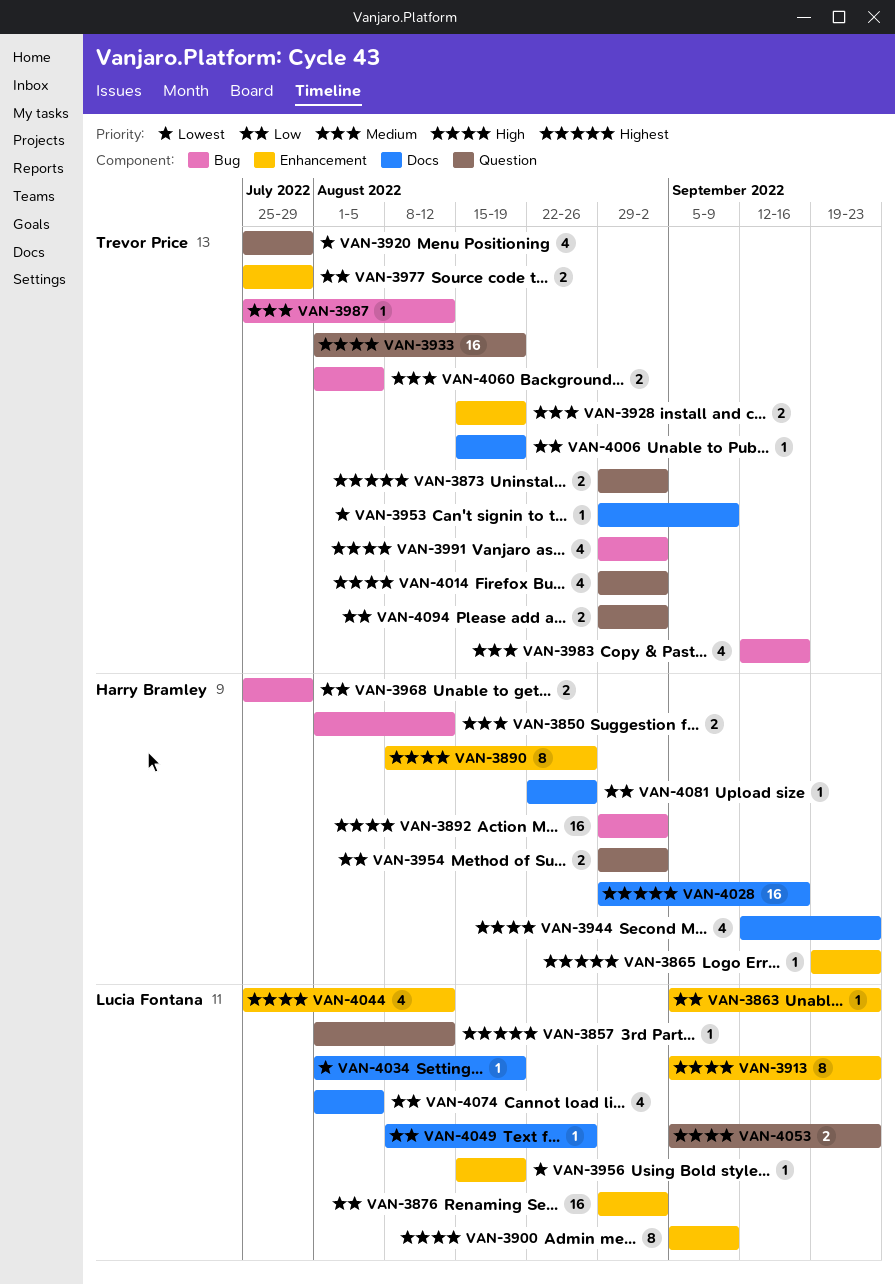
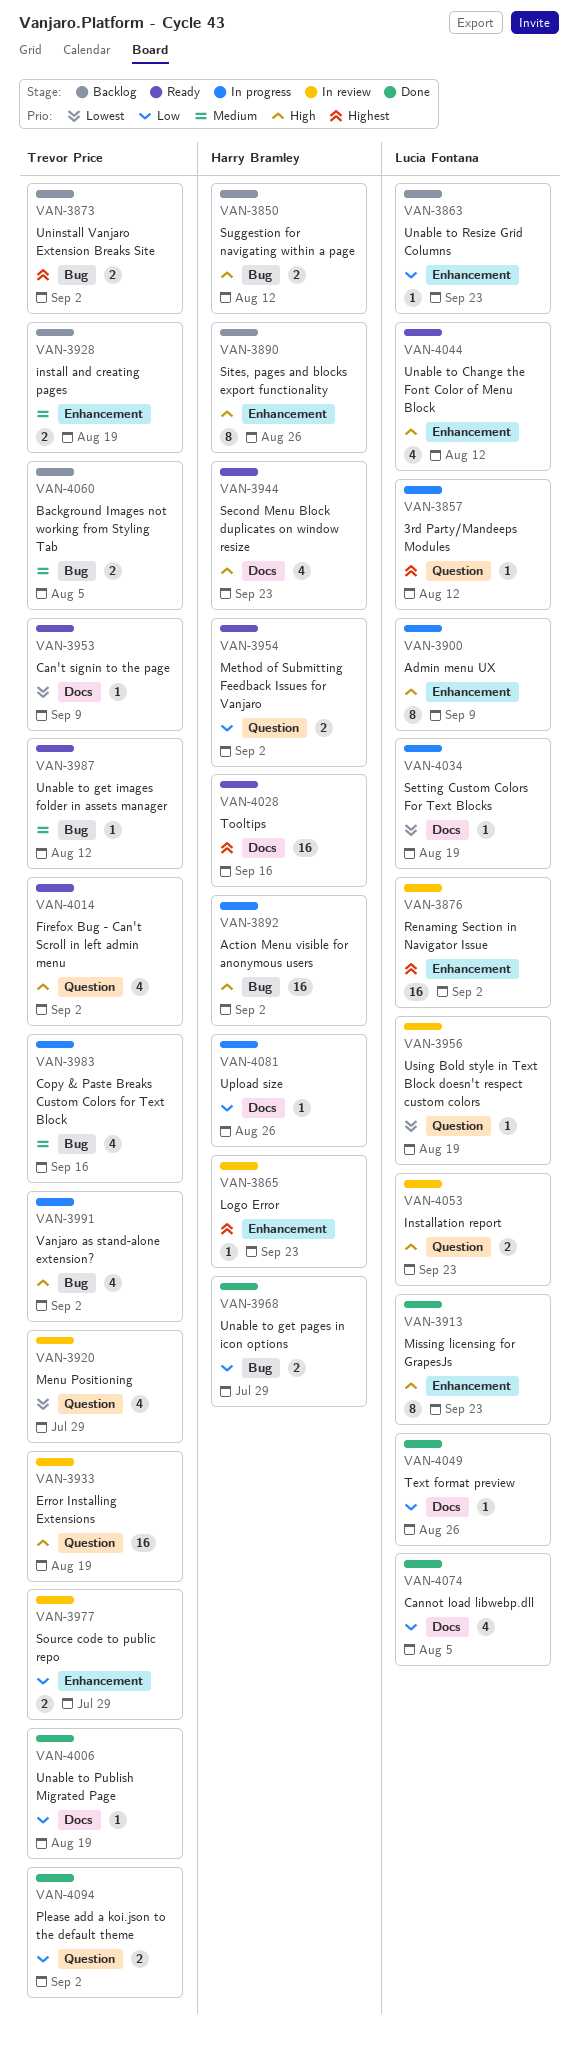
VAN-3850, priority: Medium -> High
VAN-3873, label: Question -> Bug
VAN-3876, priority: Low -> Highest
VAN-3956, label: Enhancement -> Question

